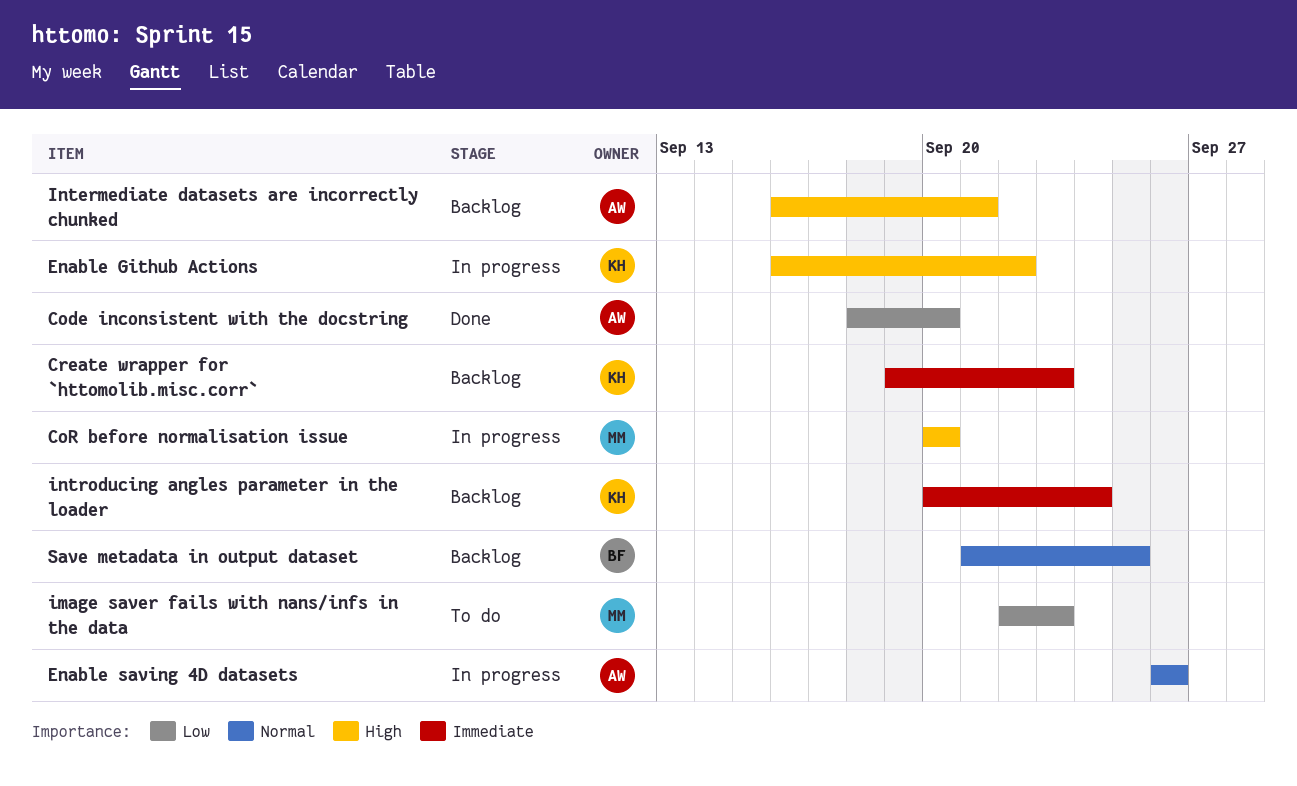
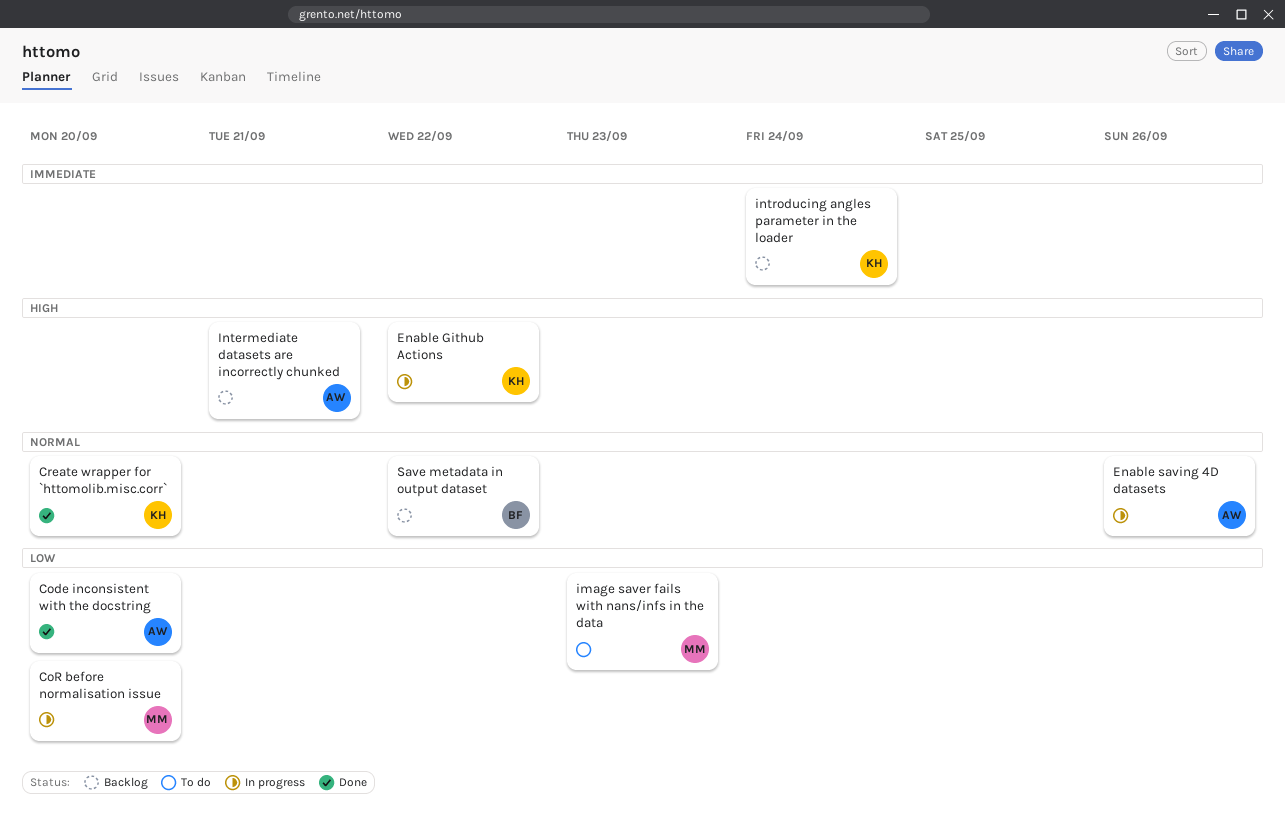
CoR before normalisation issue, priority: High -> Low
Create wrapper for `httomolib.misc.corr`, status: Backlog -> Done
Create wrapper for `httomolib.misc.corr`, priority: Immediate -> Normal
Create wrapper for `httomolib.misc.corr`, due: Sep 23 -> Sep 20
Save metadata in output dataset, due: Sep 25 -> Sep 22

